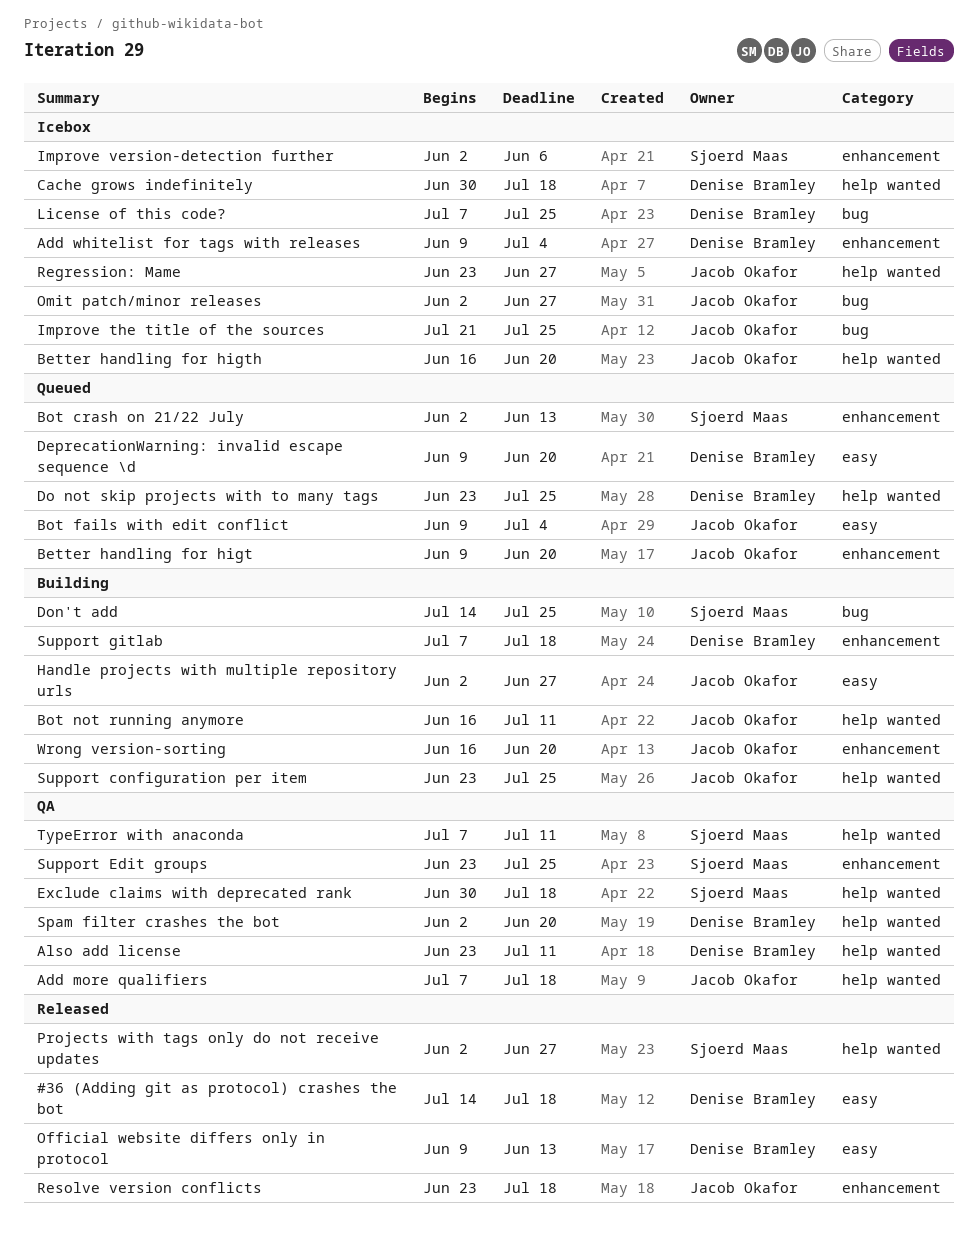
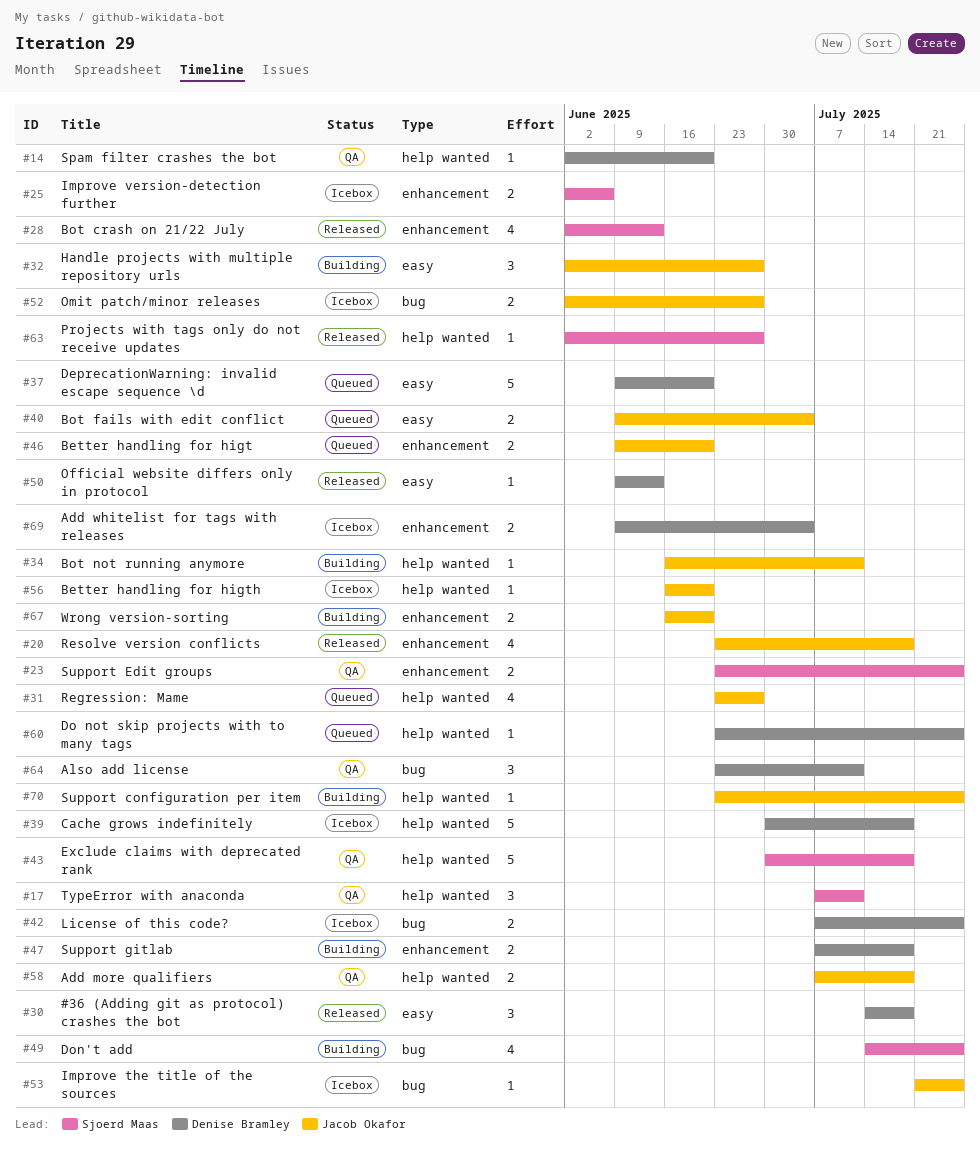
Also add license, label: help wanted -> bug
Bot crash on 21/22 July, status: Queued -> Released
Regression: Mame, status: Icebox -> Queued

